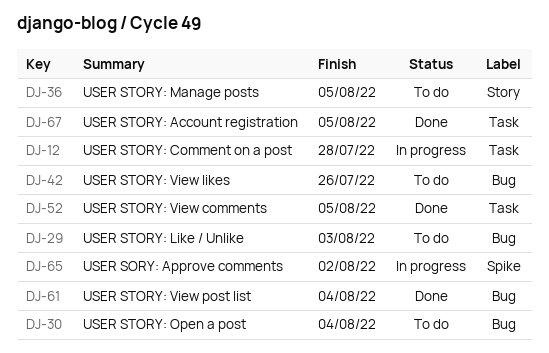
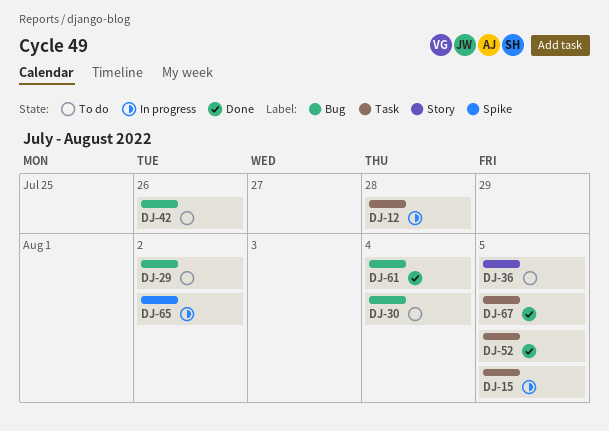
DJ-15: none -> present
DJ-29, due: Aug 3 -> Aug 2

